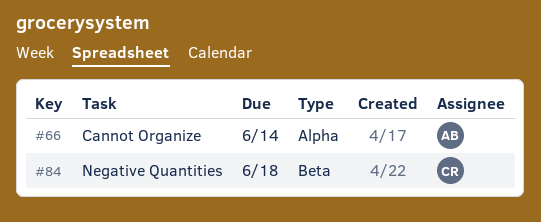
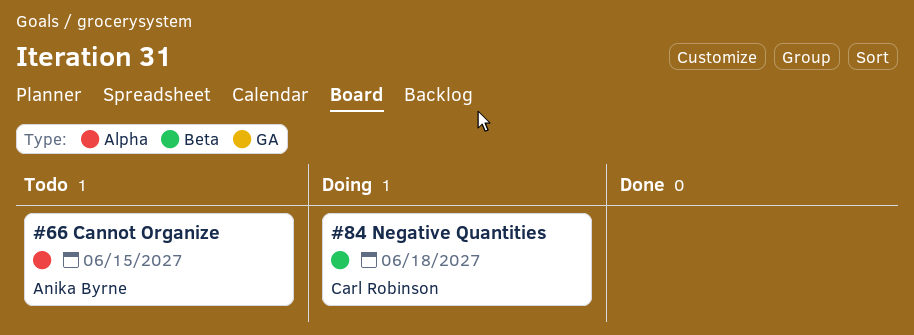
#66, due: Jun 14 -> Jun 15

